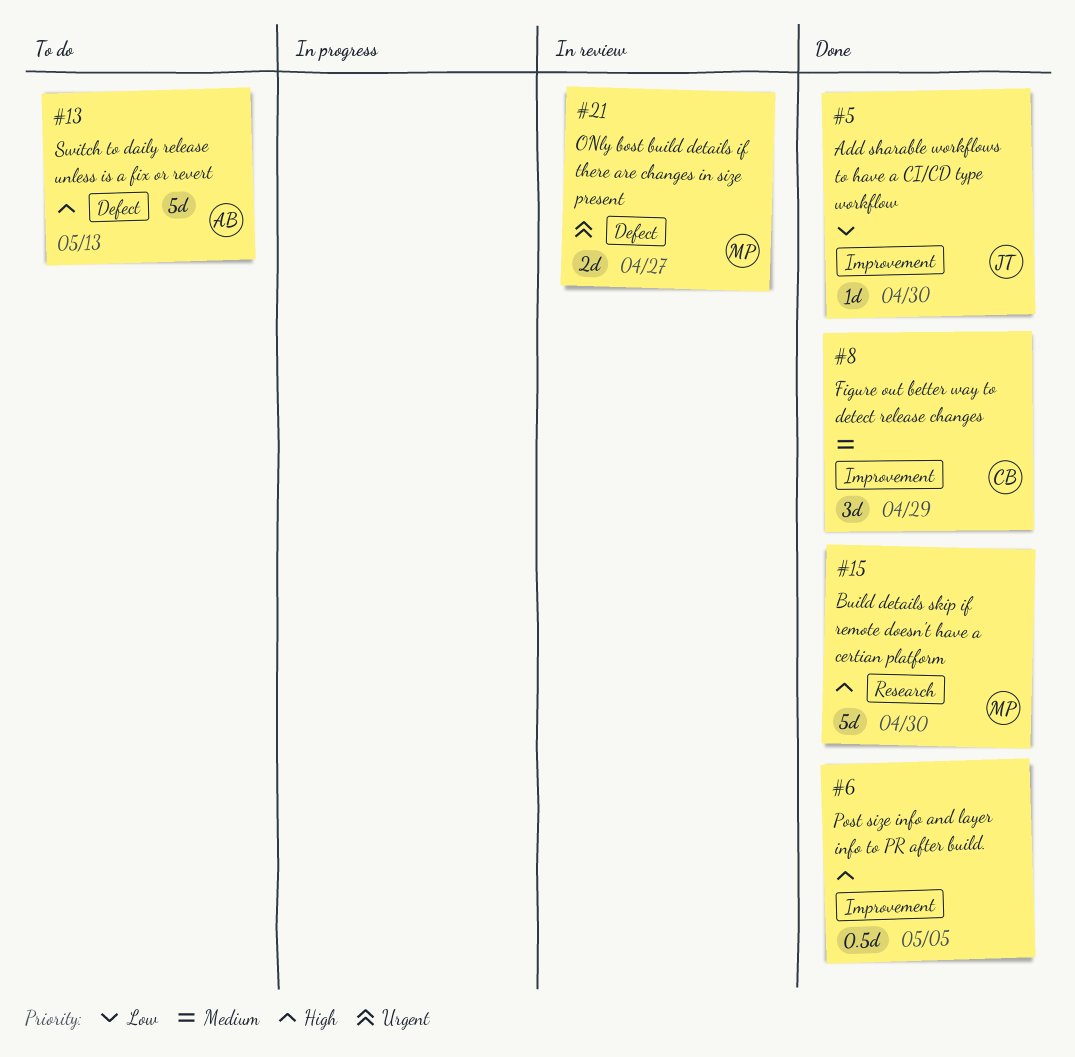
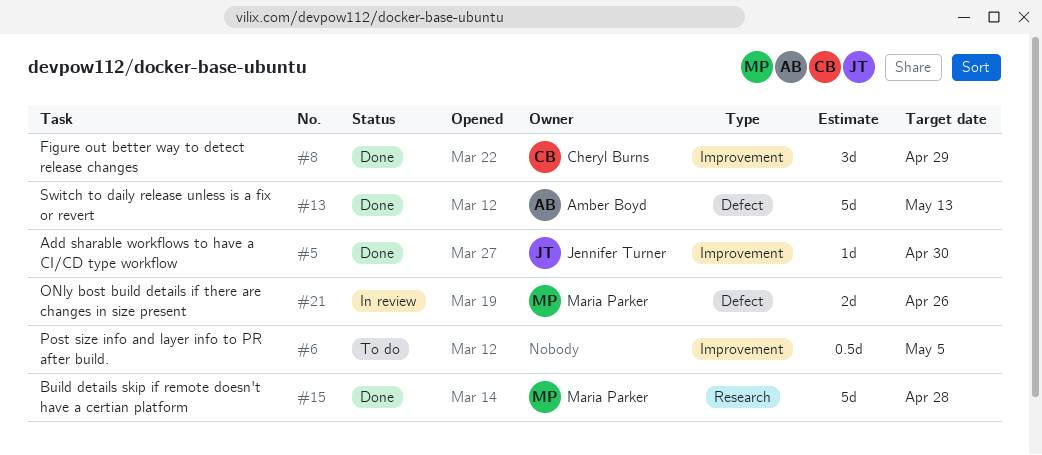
#6, status: Done -> To do
#13, status: To do -> Done
#15, due: Apr 30 -> Apr 28
#21, due: Apr 27 -> Apr 26

